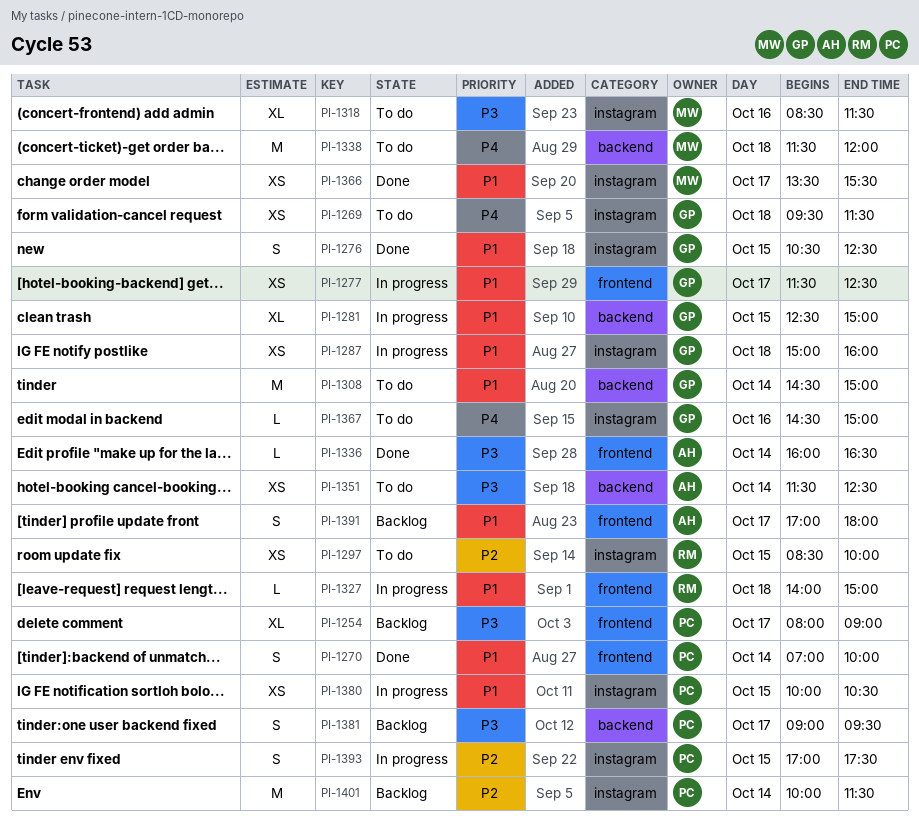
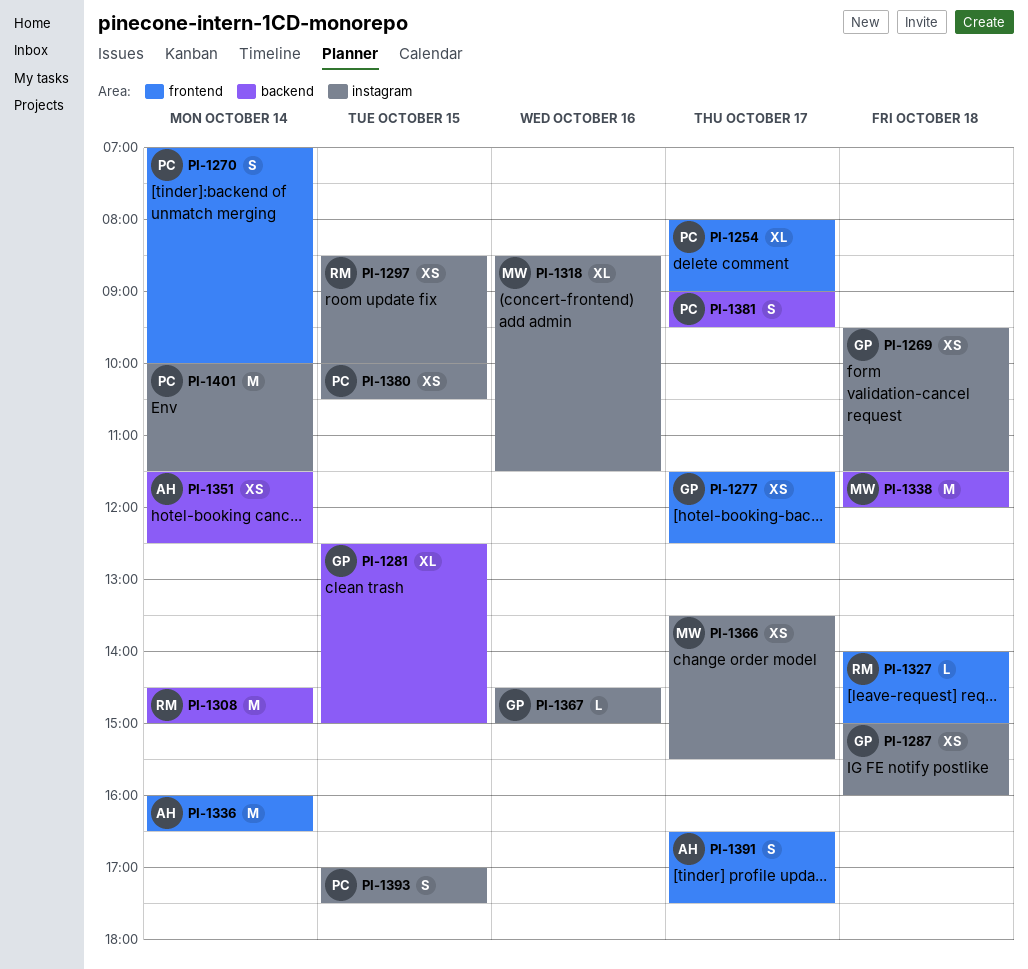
PI-1276: present -> none
PI-1308, owner: GP -> RM
PI-1336, estimate: L -> M
PI-1391, begins: 17:00 -> 16:30
PI-1391, ends: 18:00 -> 17:30

